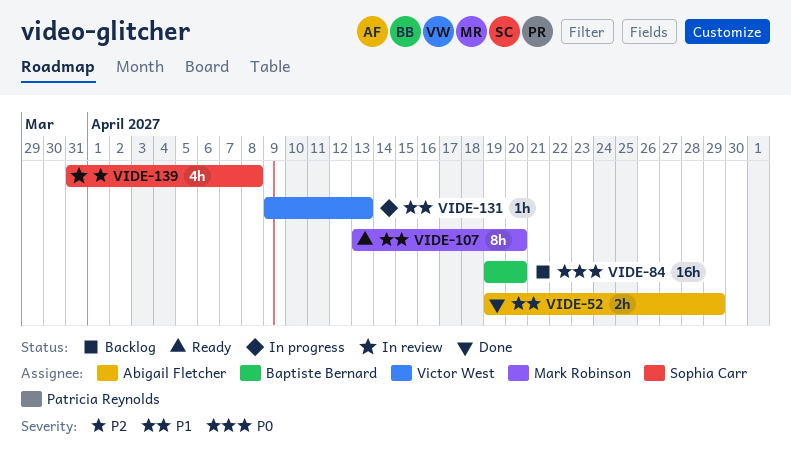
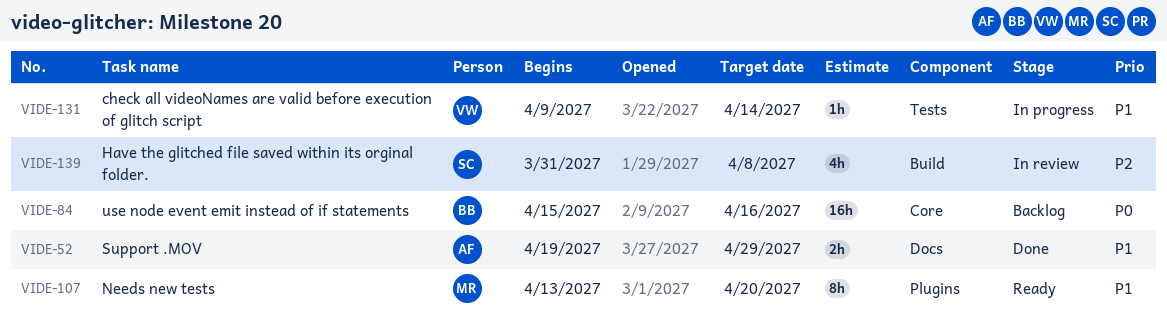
VIDE-84, start: Apr 19 -> Apr 15
VIDE-84, due: Apr 20 -> Apr 16
VIDE-131, due: Apr 13 -> Apr 14

